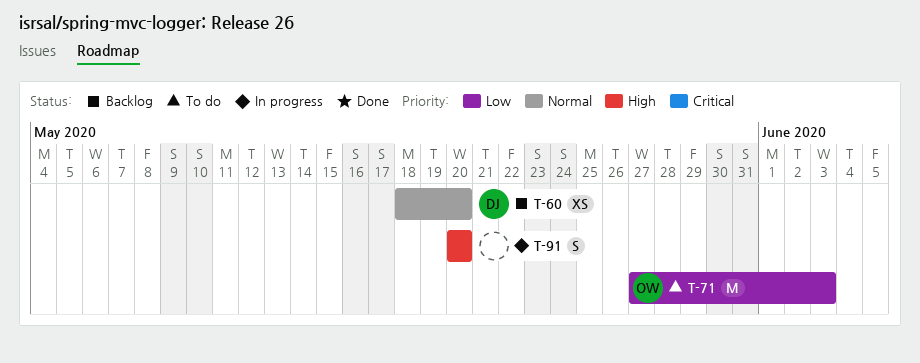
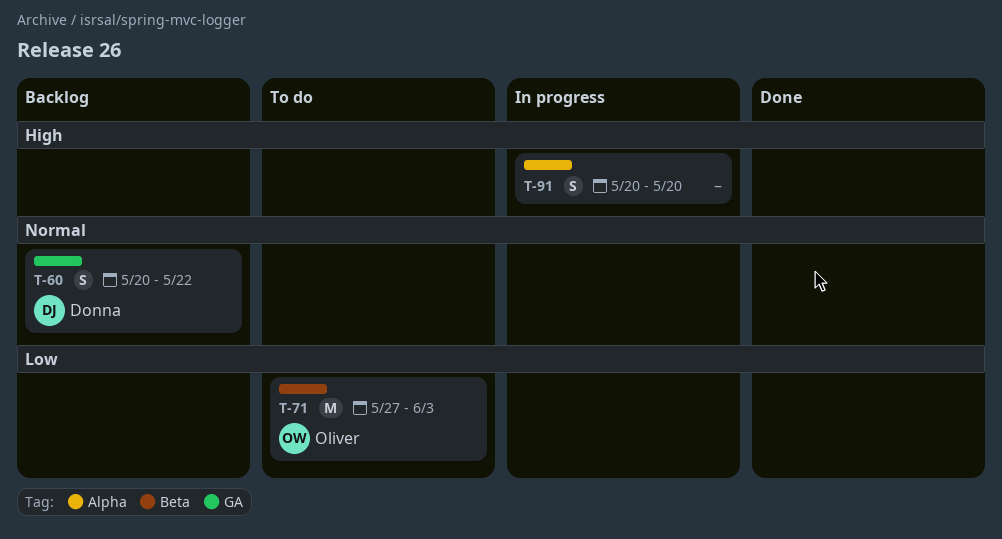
T-60, estimate: XS -> S
T-60, start: May 18 -> May 20
T-60, due: May 20 -> May 22

